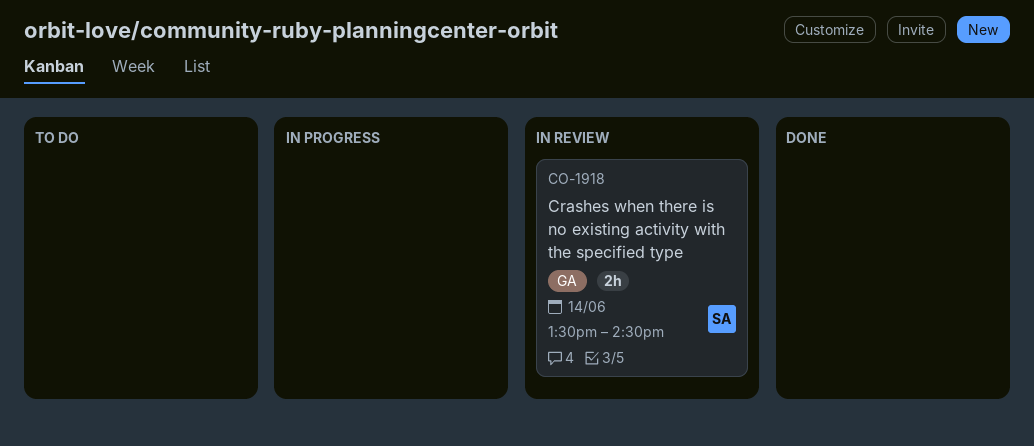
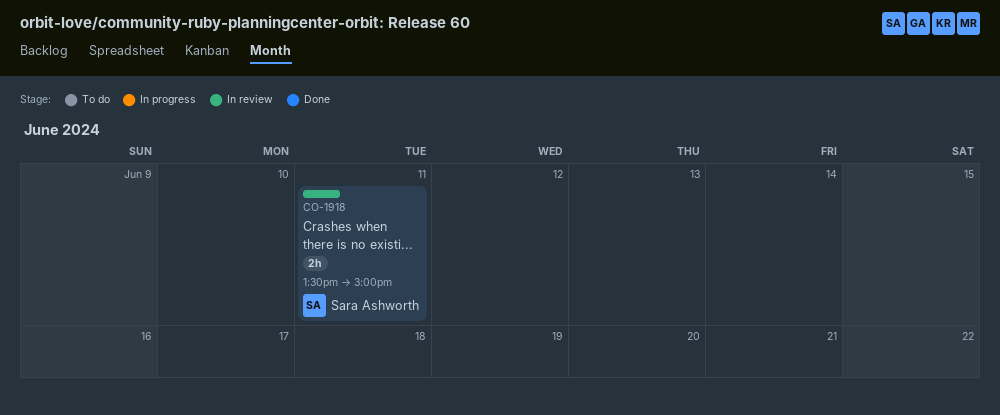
CO-1918, day: Jun 14 -> Jun 11
CO-1918, ends: 14:30 -> 15:00

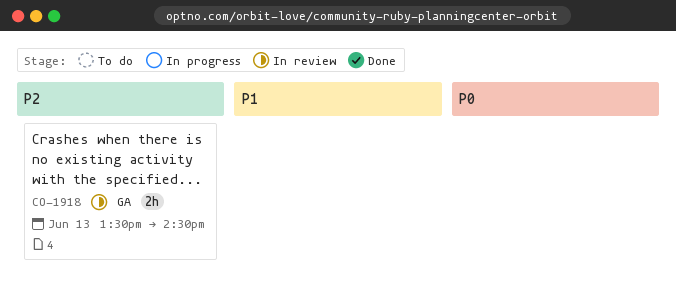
CO-1918, day: Jun 11 -> Jun 13
CO-1918, ends: 15:00 -> 14:30

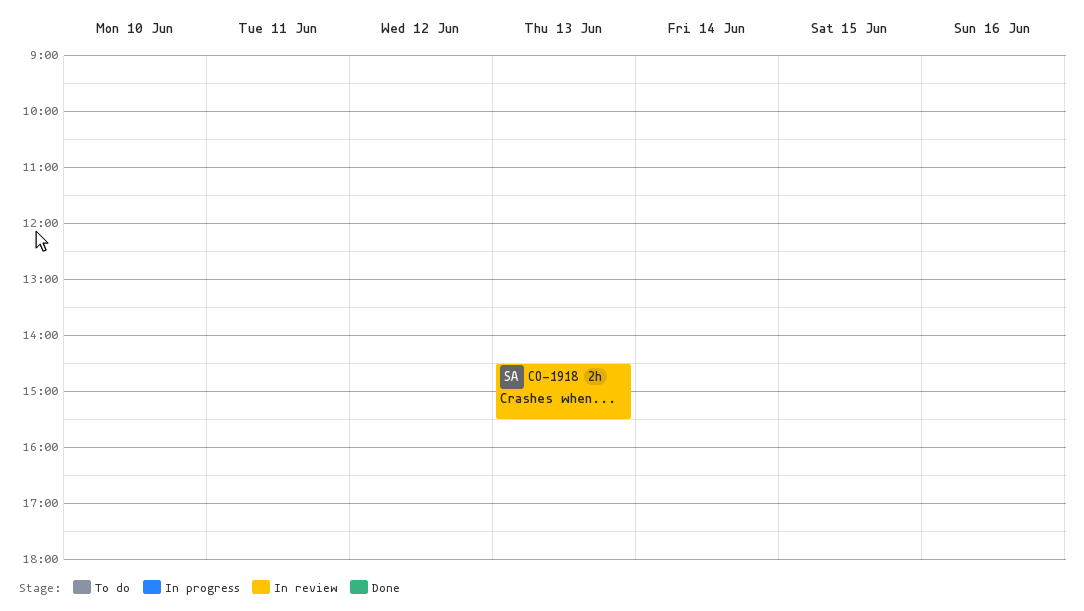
CO-1918, begins: 13:30 -> 14:30
CO-1918, ends: 14:30 -> 15:30

